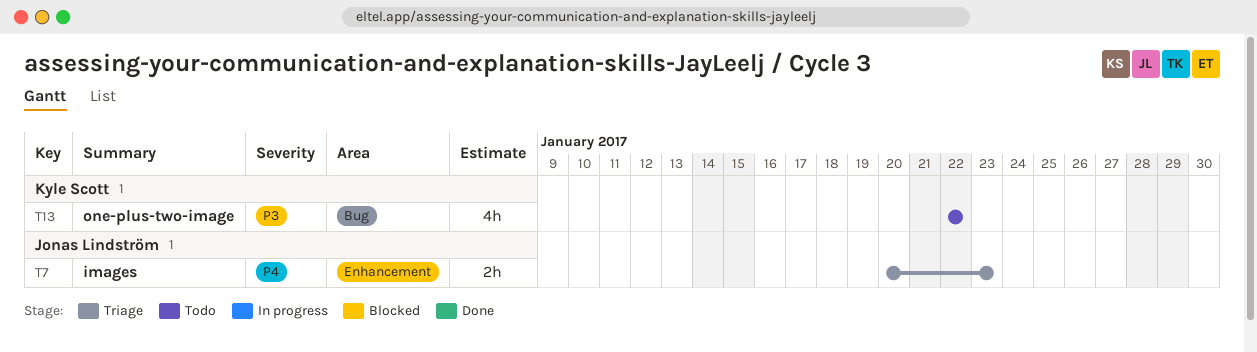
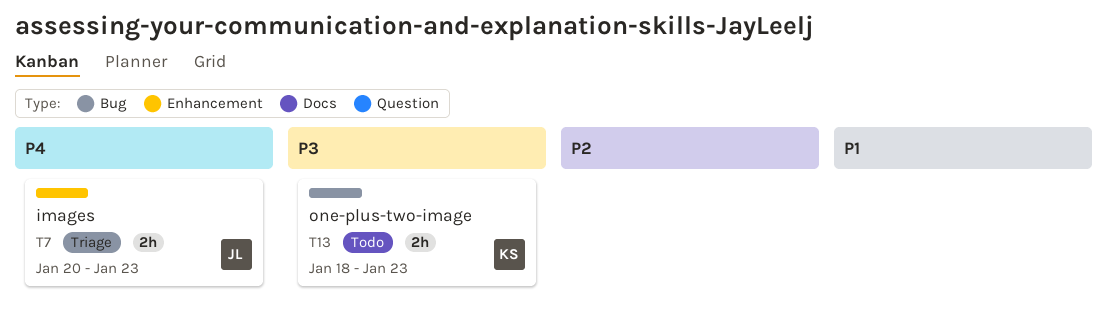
T13, estimate: 4h -> 2h
T13, start: Jan 22 -> Jan 18
T13, due: Jan 22 -> Jan 23

